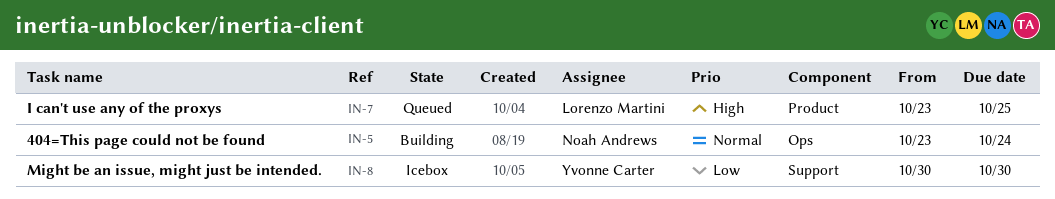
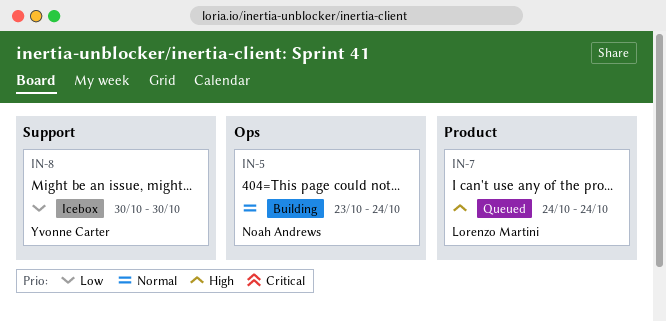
IN-7, start: Oct 23 -> Oct 24
IN-7, due: Oct 25 -> Oct 24

